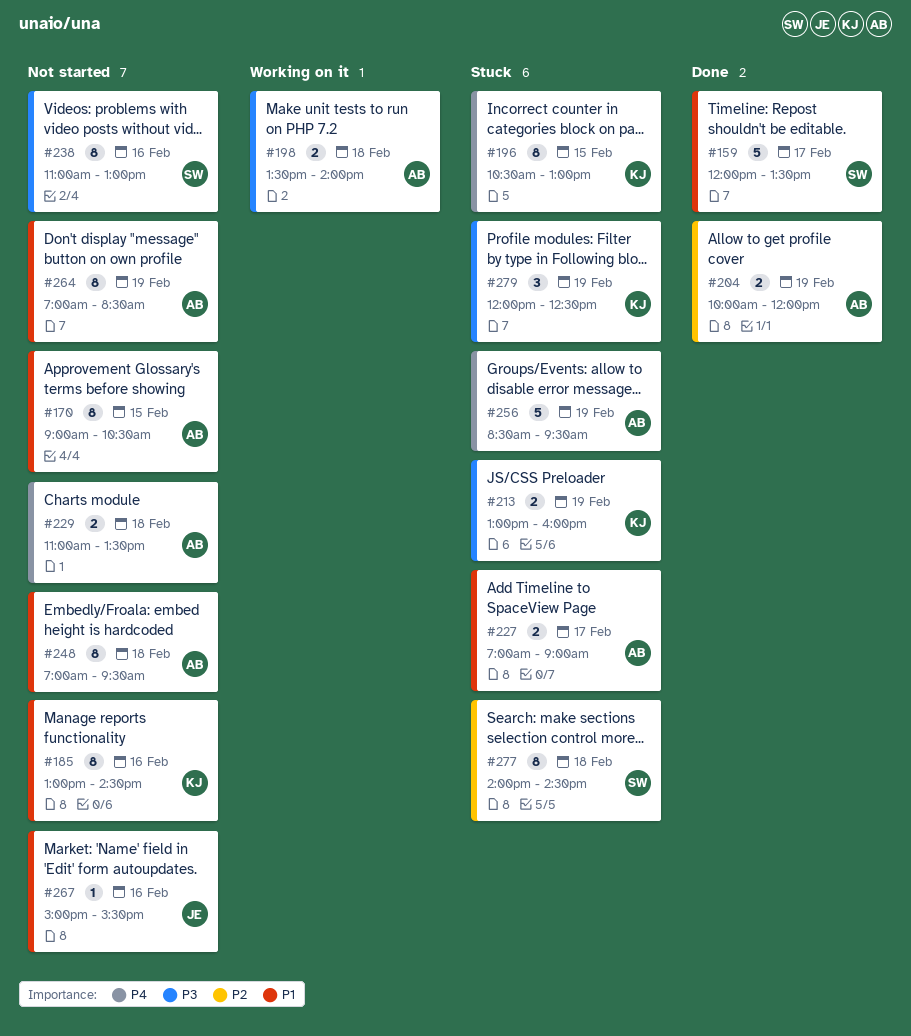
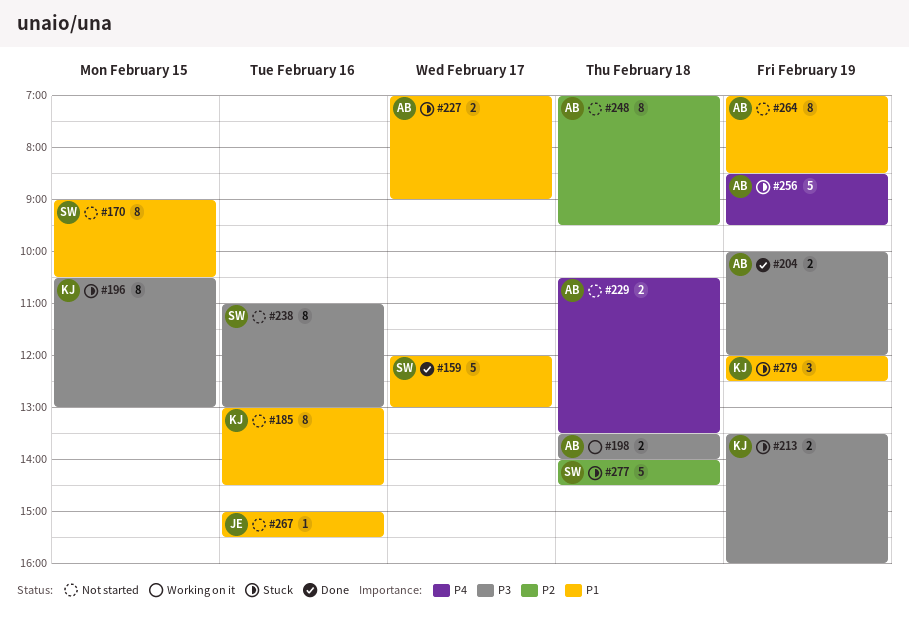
#159, ends: 13:30 -> 13:00
#170, owner: AB -> SW
#196, priority: P4 -> P3
#204, priority: P2 -> P3
#213, begins: 13:00 -> 13:30
#229, begins: 11:00 -> 10:30
#248, priority: P1 -> P2
#277, estimate: 8 -> 5
#279, priority: P3 -> P1

